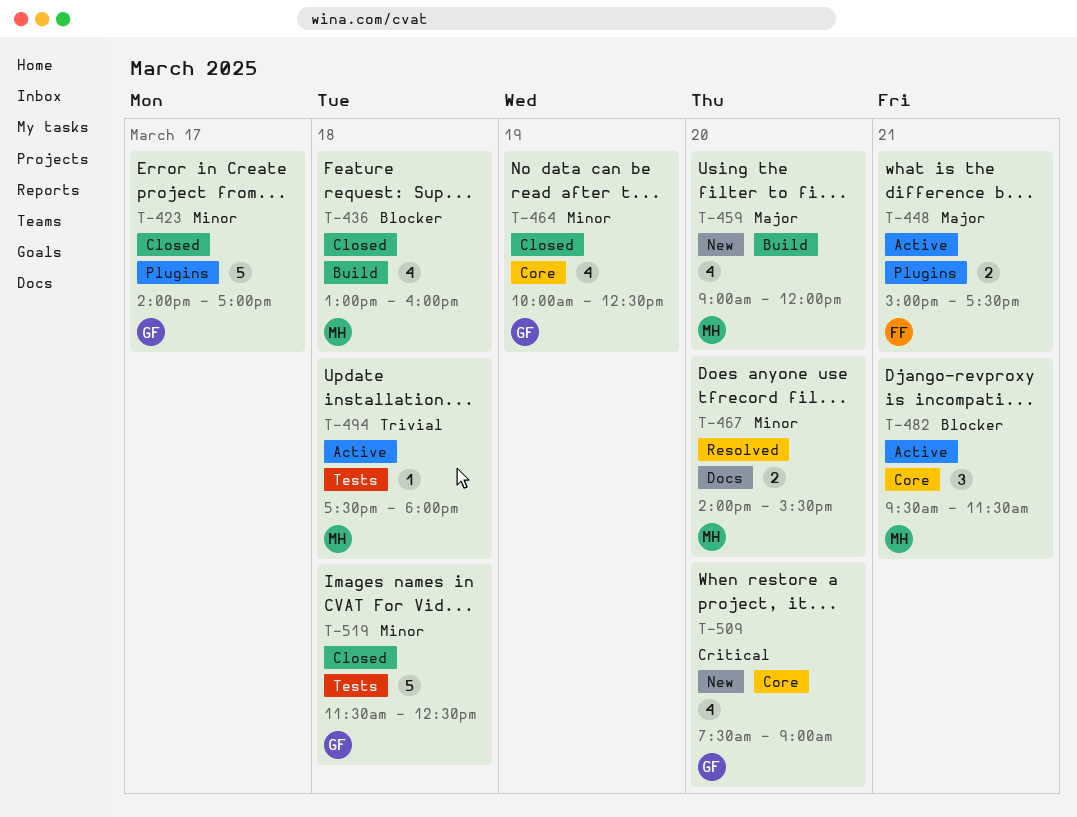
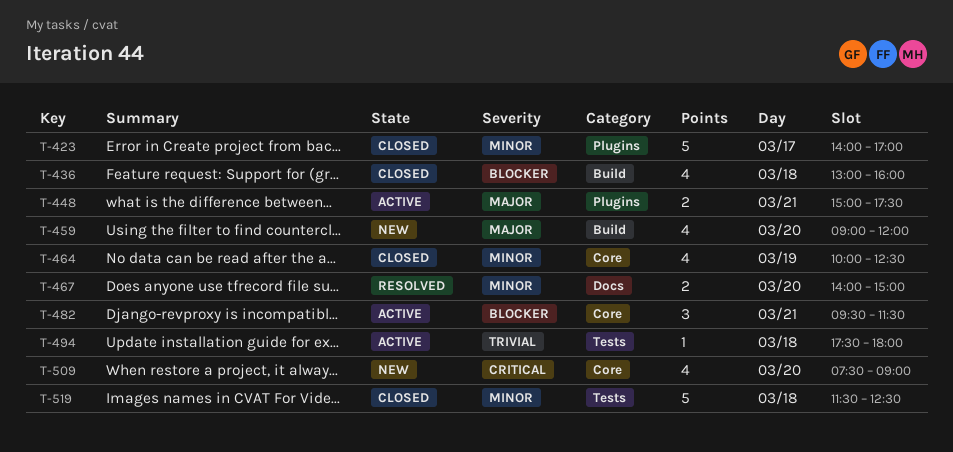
T-467, ends: 15:30 -> 15:00

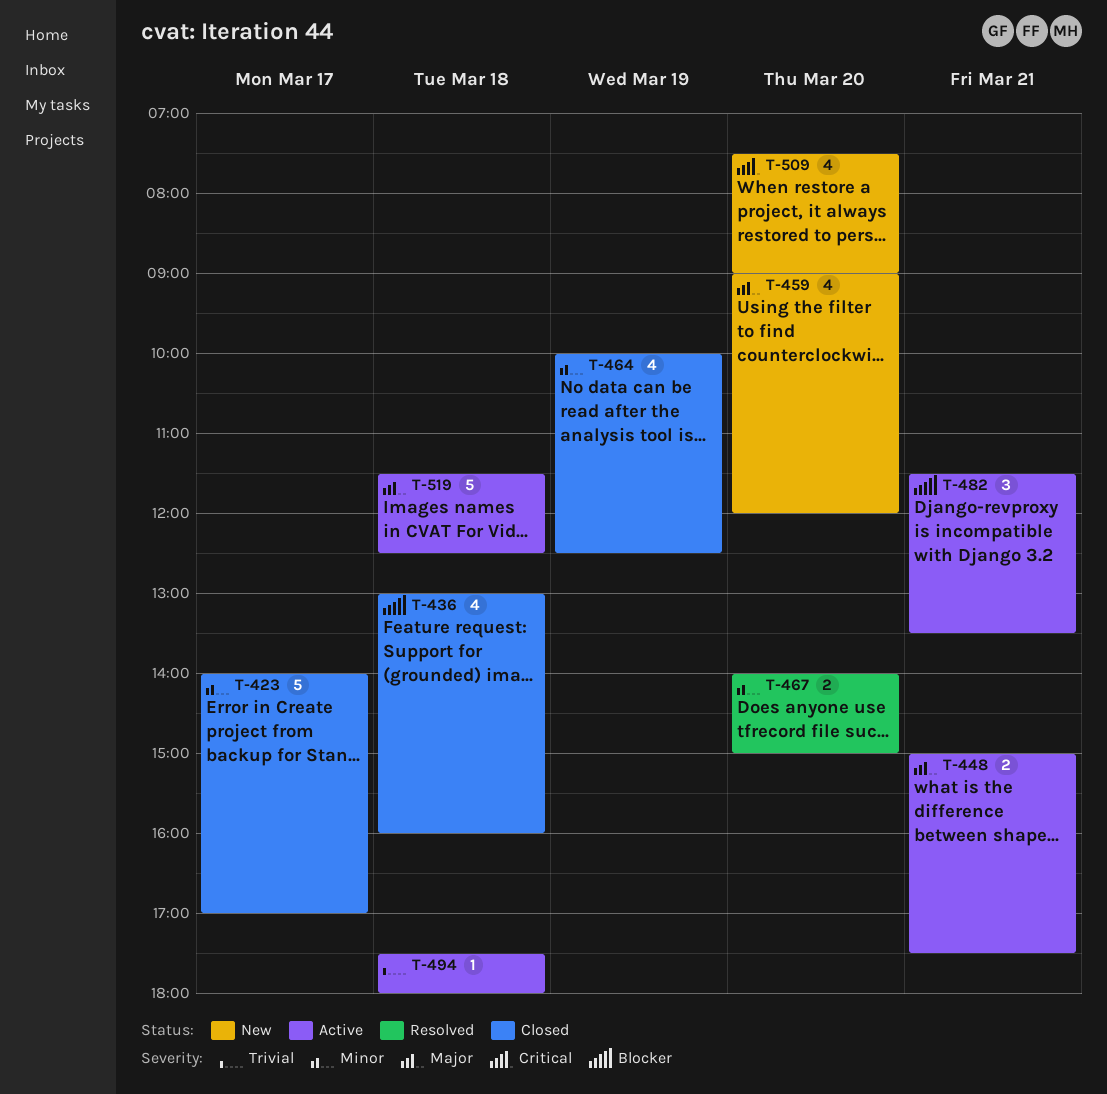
T-482, begins: 09:30 -> 11:30
T-482, ends: 11:30 -> 13:30
T-519, status: Closed -> Active
T-519, priority: Minor -> Major

